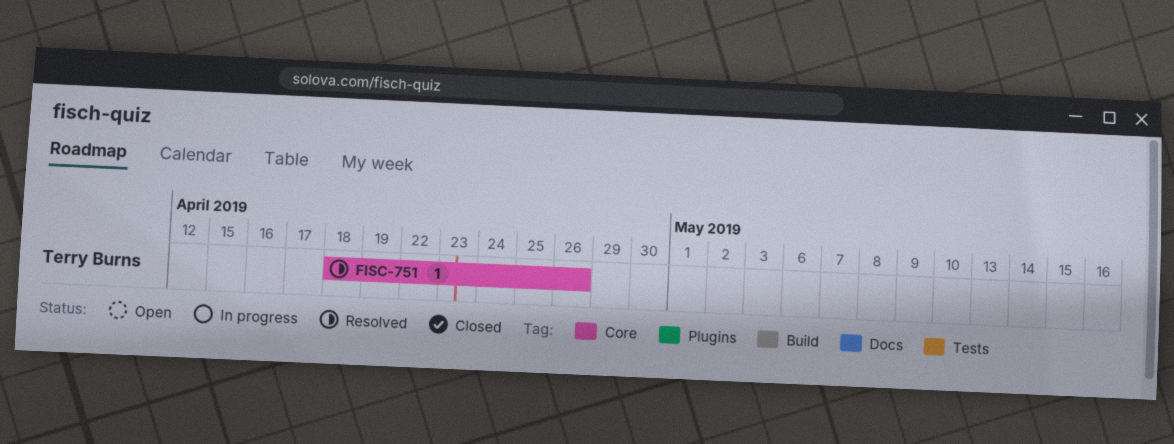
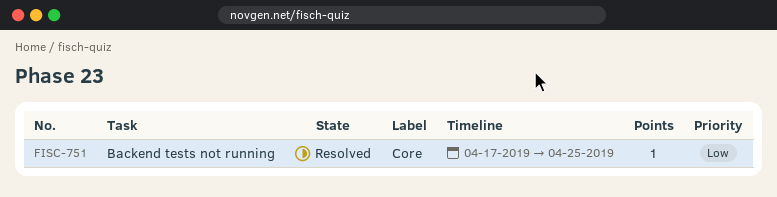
FISC-751, start: Apr 18 -> Apr 17
FISC-751, due: Apr 26 -> Apr 25

